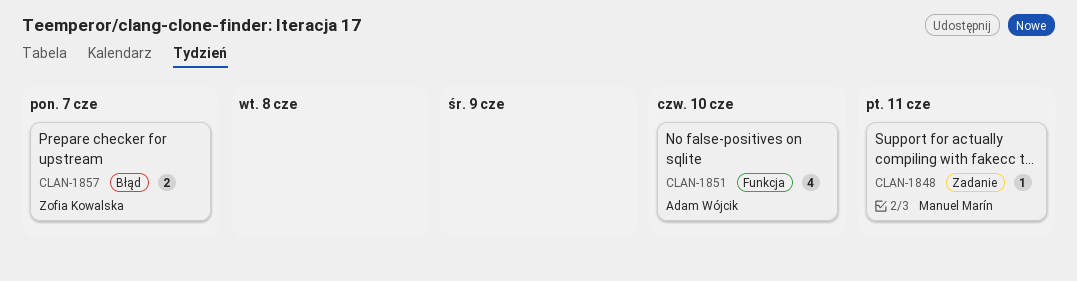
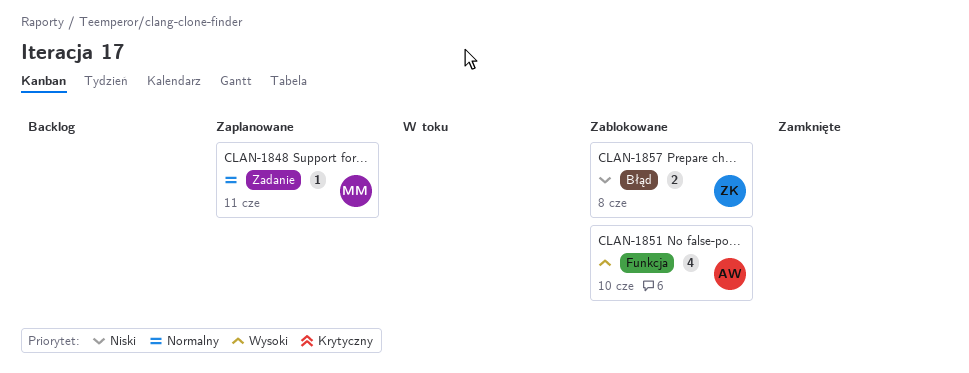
CLAN-1857, due: Jun 7 -> Jun 8

